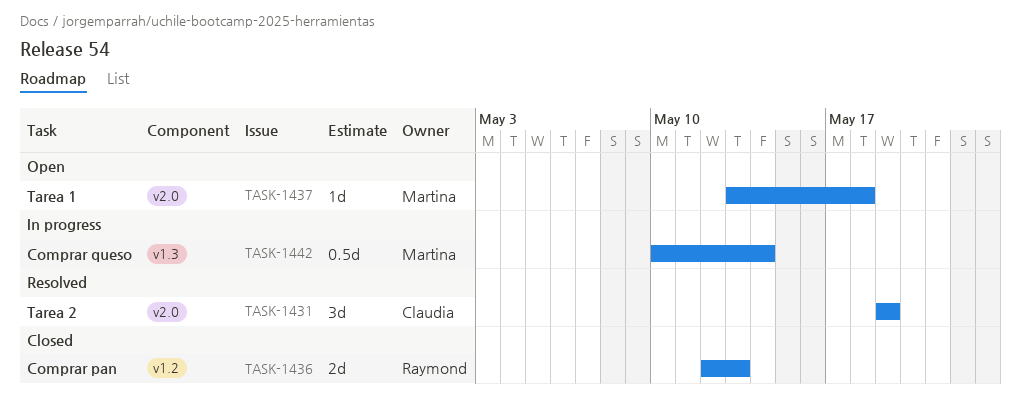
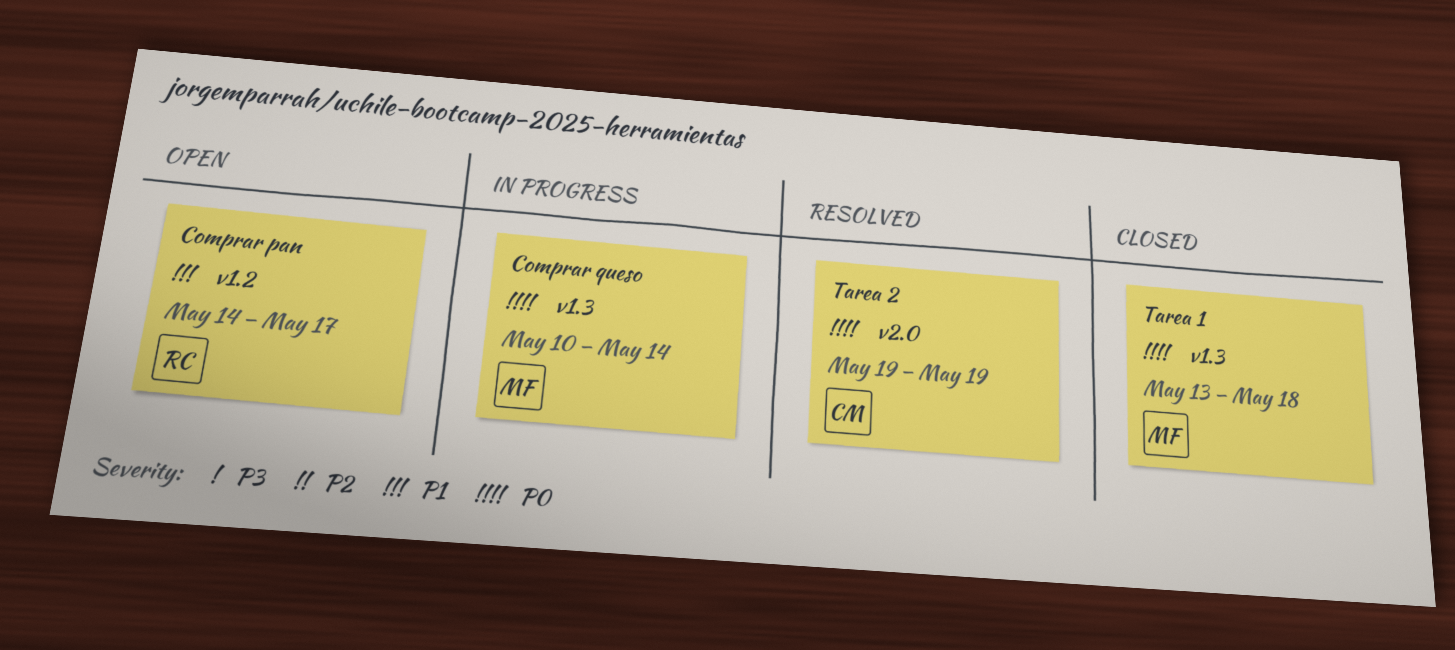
Comprar pan, status: Closed -> Open
Comprar pan, start: May 12 -> May 14
Comprar pan, due: May 13 -> May 17
Tarea 1, status: Open -> Closed
Tarea 1, label: v2.0 -> v1.3

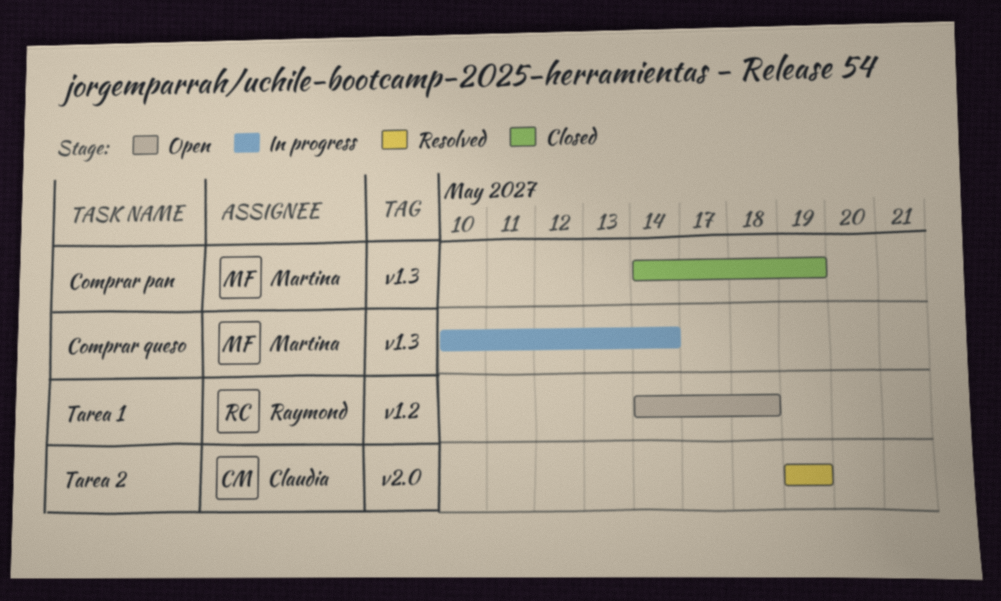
Comprar pan, status: Open -> Closed
Comprar pan, owner: Raymond -> Martina
Comprar pan, label: v1.2 -> v1.3
Comprar pan, due: May 17 -> May 19
Tarea 1, status: Closed -> Open
Tarea 1, owner: Martina -> Raymond
Tarea 1, label: v1.3 -> v1.2
Tarea 1, start: May 13 -> May 14

